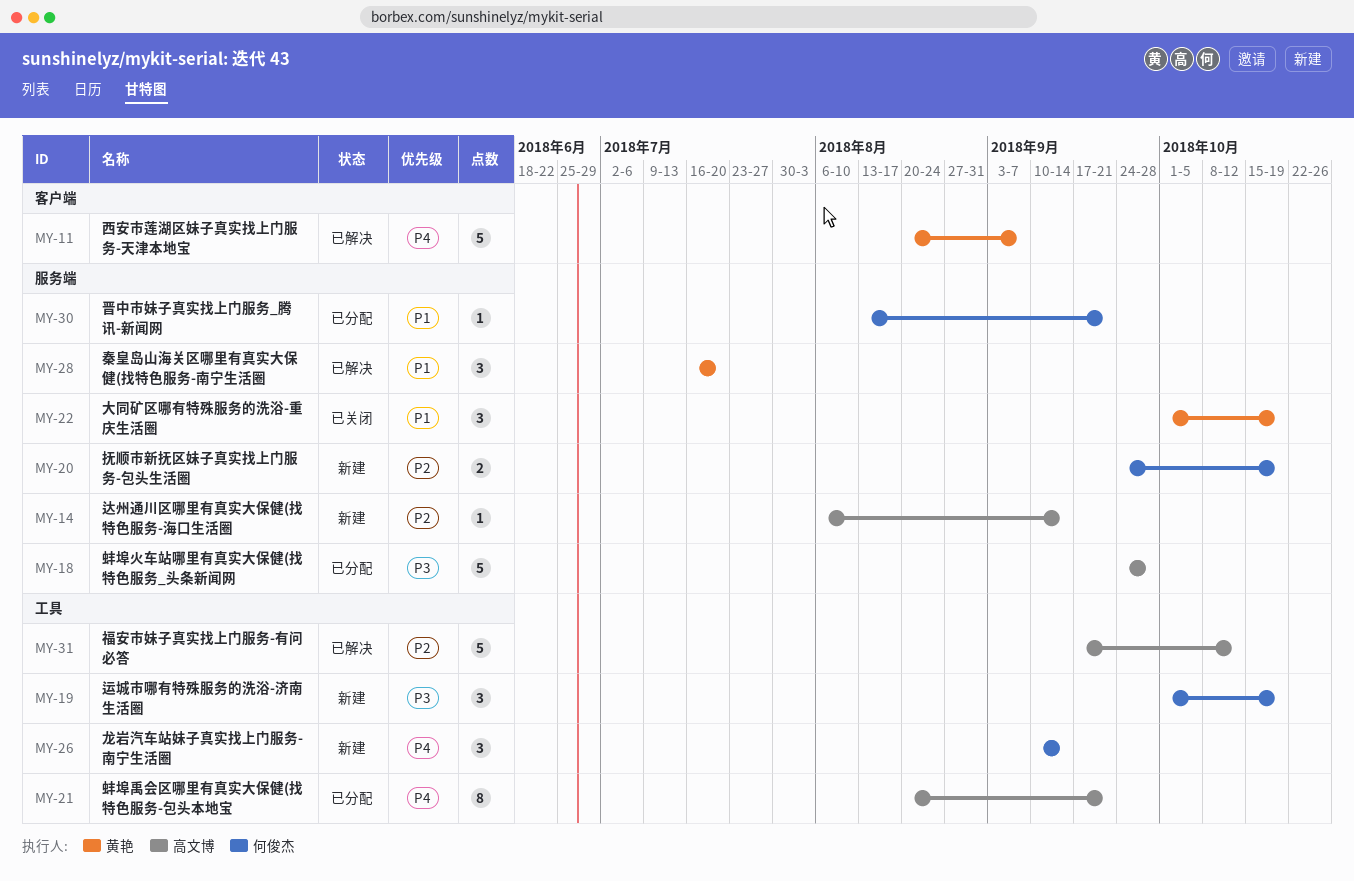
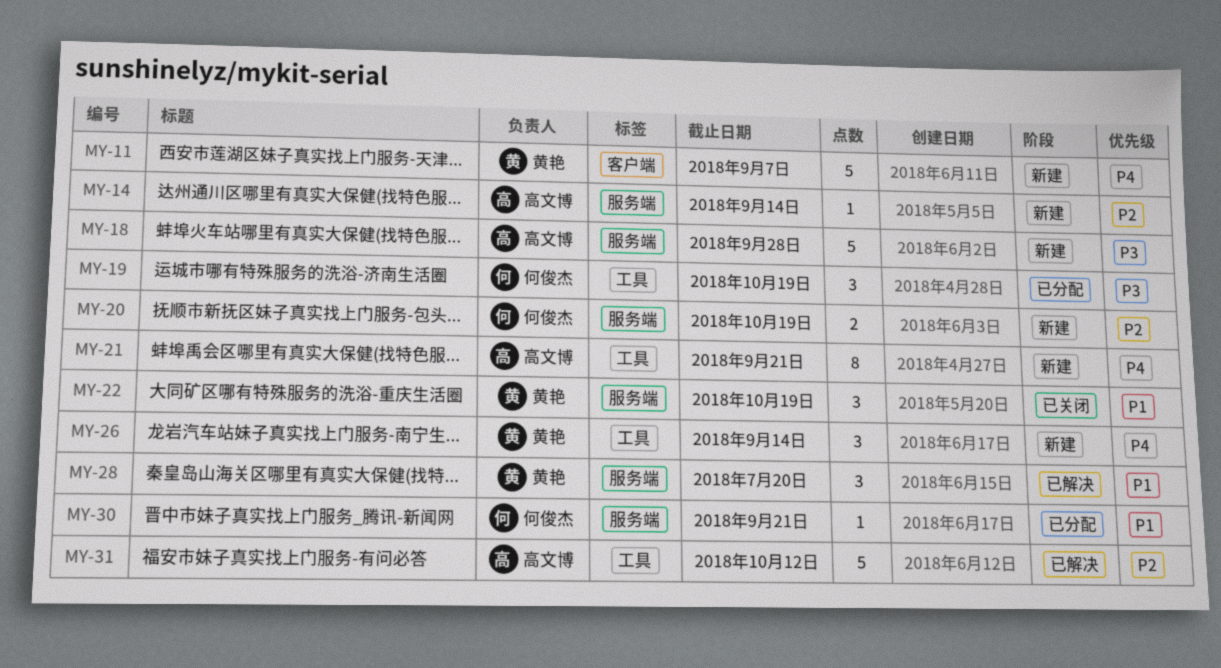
MY-11, status: 已解决 -> 新建
MY-18, status: 已分配 -> 新建
MY-19, status: 新建 -> 已分配
MY-21, status: 已分配 -> 新建
MY-26, owner: 何俊杰 -> 黄艳

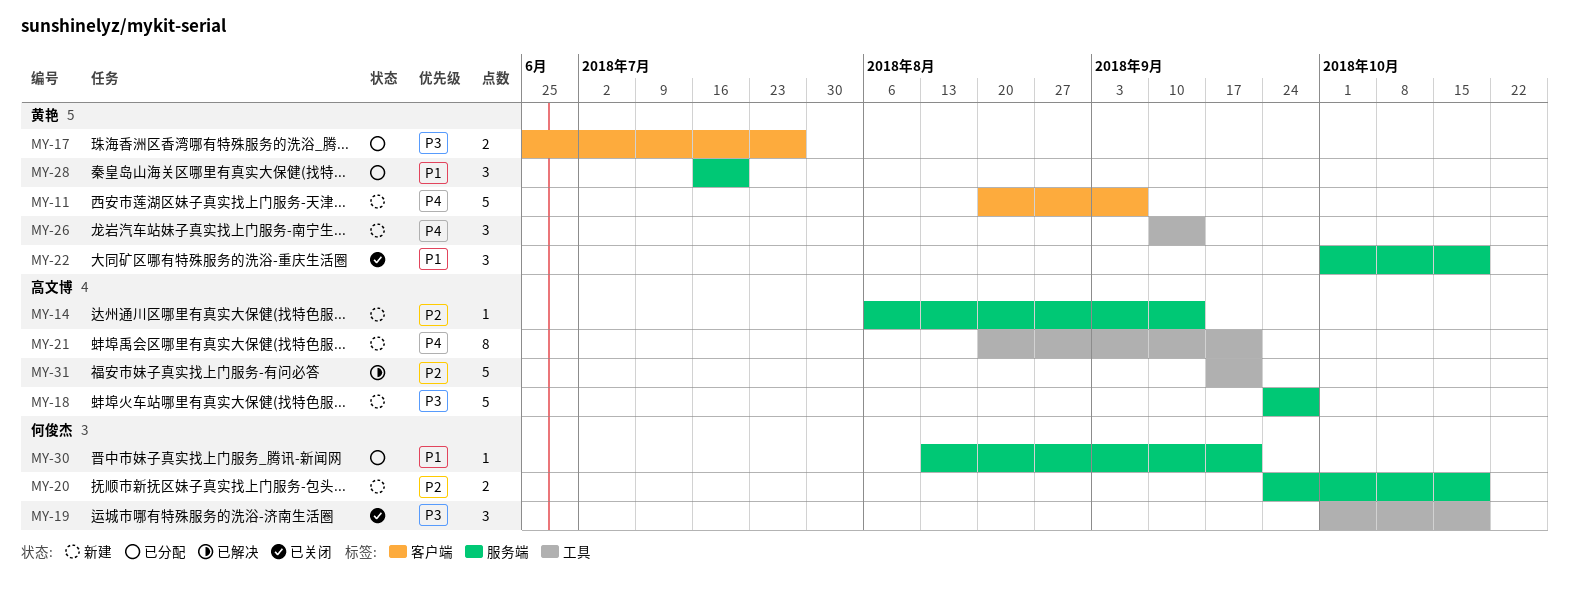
MY-17: none -> present
MY-19, status: 已分配 -> 已关闭
MY-28, status: 已解决 -> 已分配
MY-31, due: Oct 12 -> Sep 21

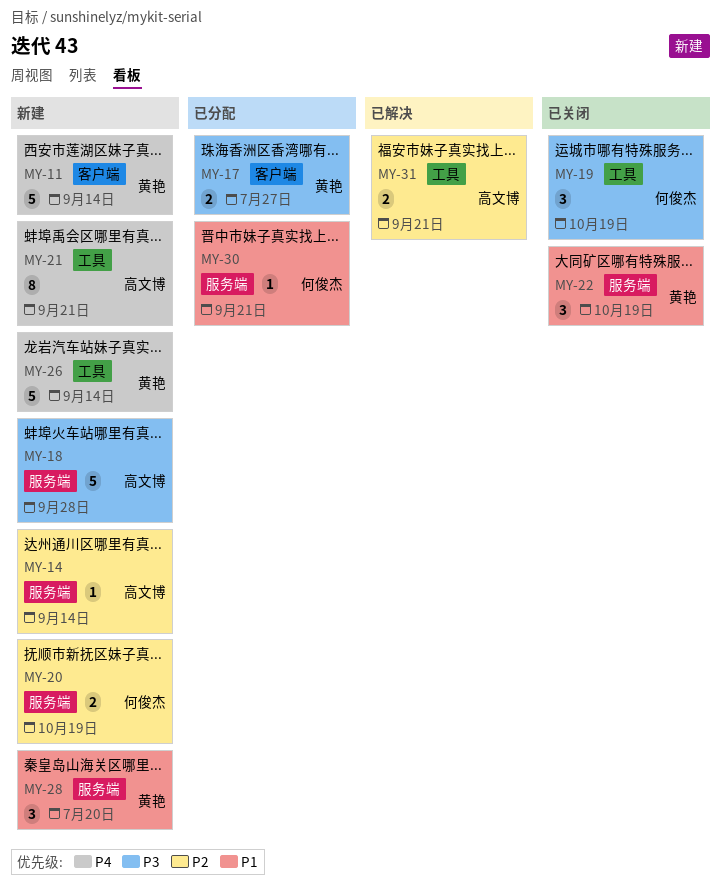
MY-11, due: Sep 7 -> Sep 14
MY-26, estimate: 3 -> 5
MY-28, status: 已分配 -> 新建
MY-31, estimate: 5 -> 2

